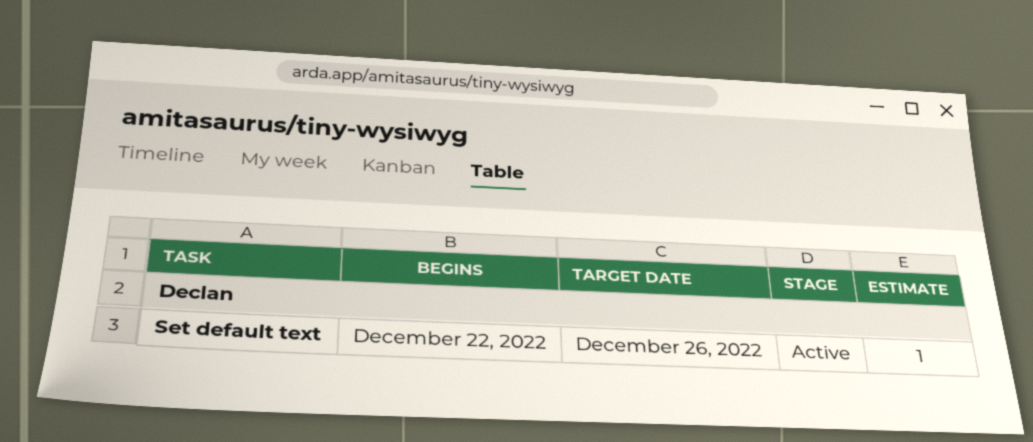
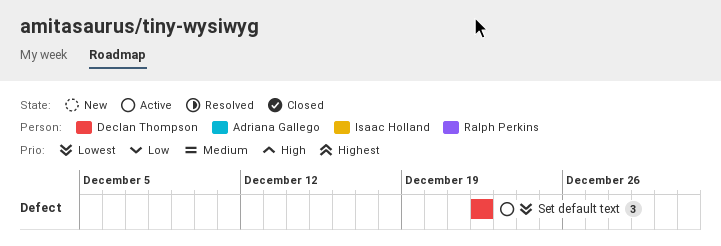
Set default text, estimate: 1 -> 3
Set default text, due: Dec 26 -> Dec 22

